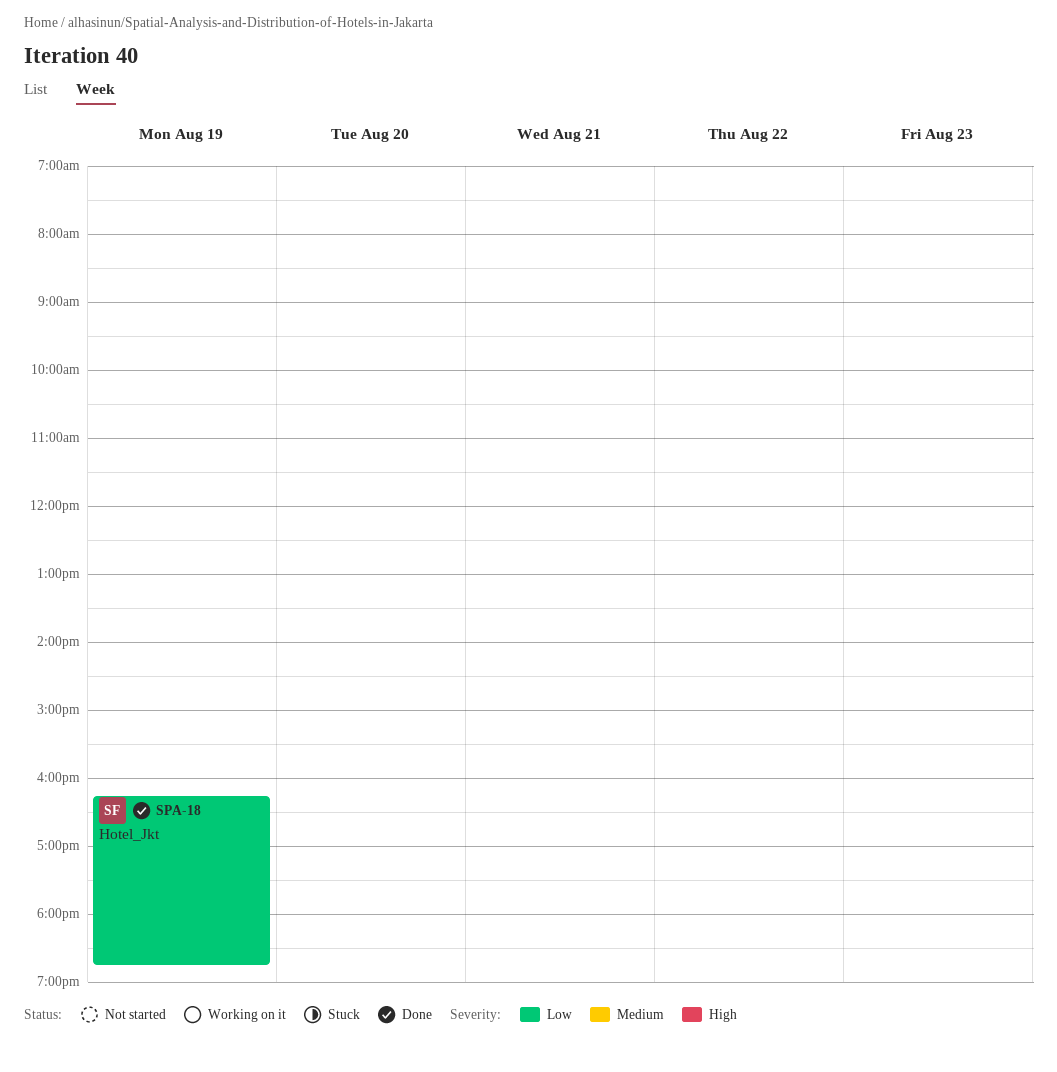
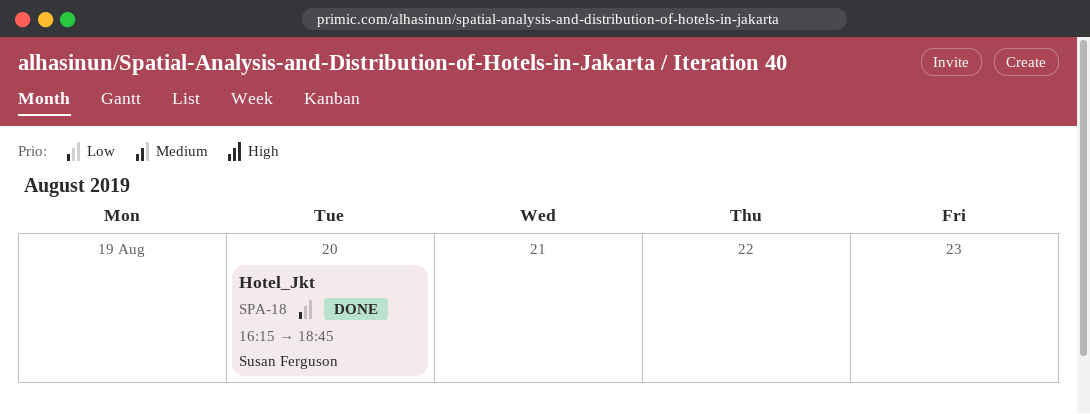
SPA-18, day: Aug 19 -> Aug 20

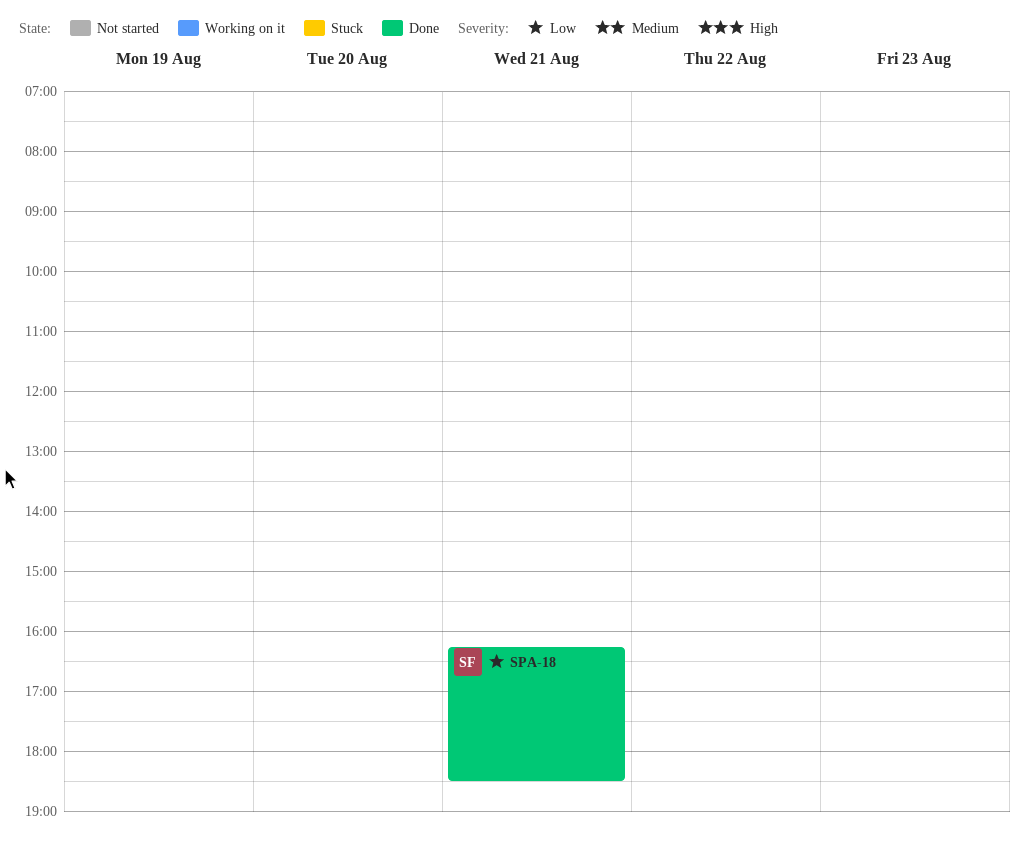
SPA-18, day: Aug 20 -> Aug 21
SPA-18, ends: 18:45 -> 18:30

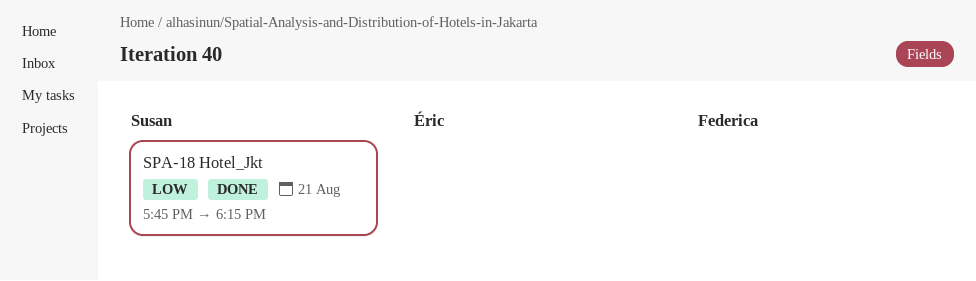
SPA-18, begins: 16:15 -> 17:45
SPA-18, ends: 18:30 -> 18:15

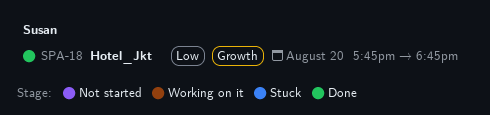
SPA-18, day: Aug 21 -> Aug 20
SPA-18, ends: 18:15 -> 18:45

